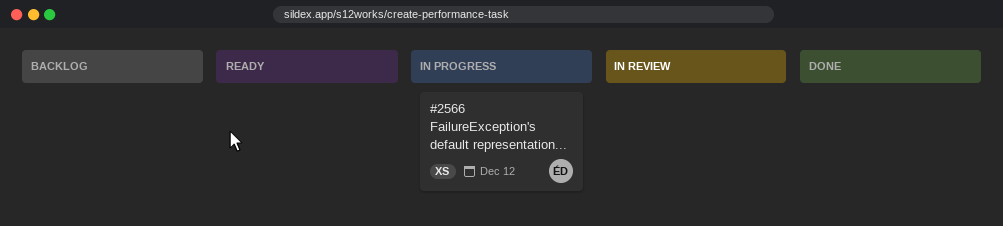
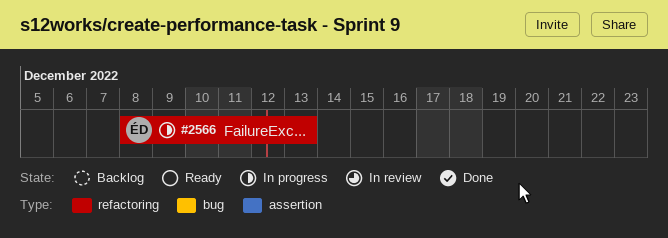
#2566, due: Dec 12 -> Dec 13

